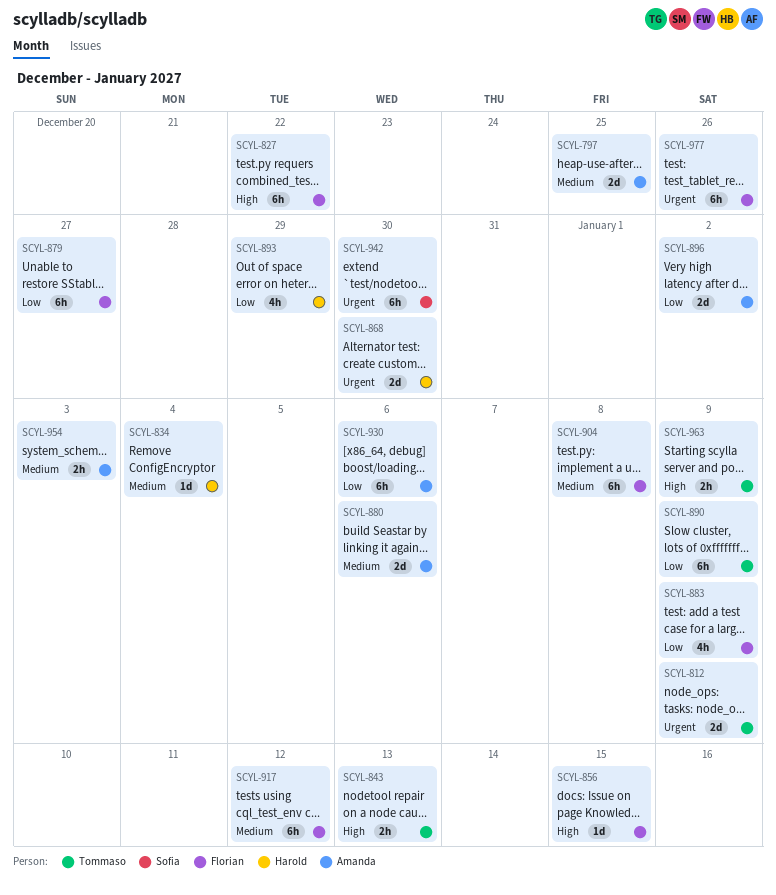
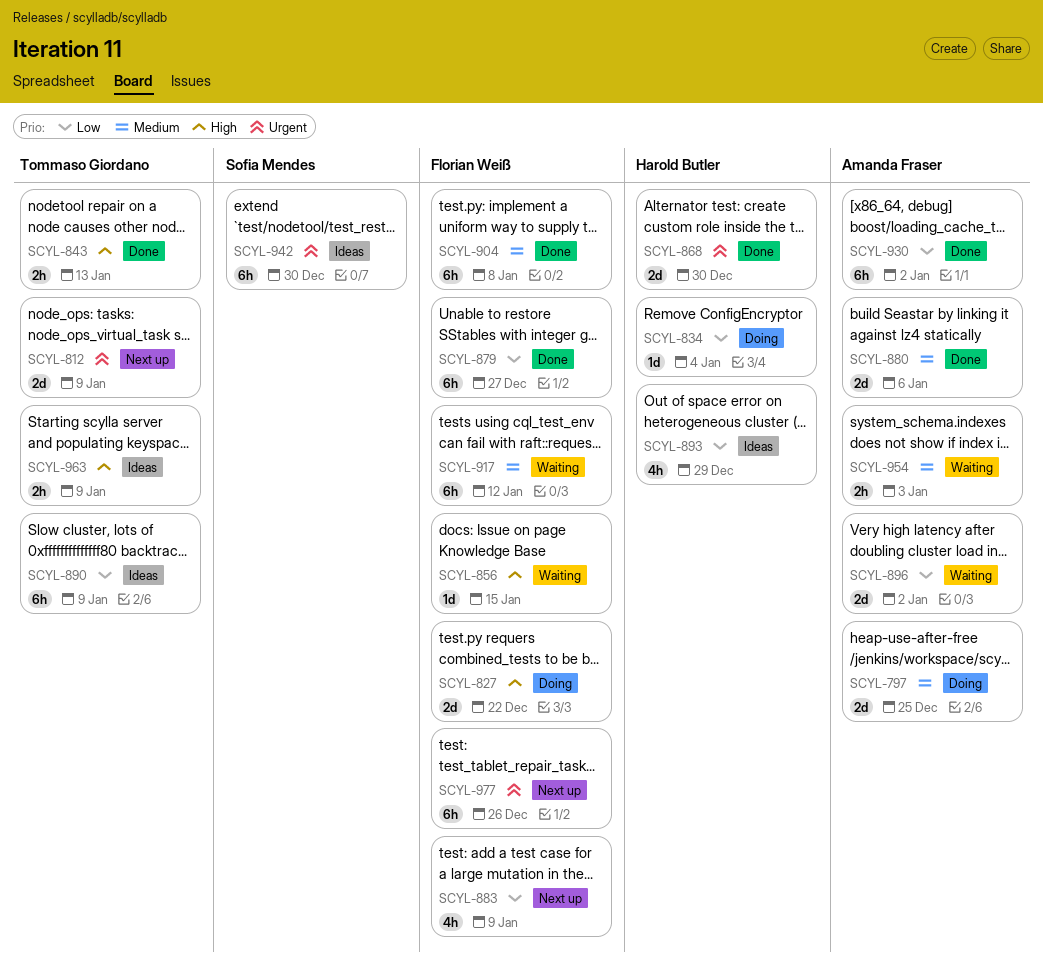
SCYL-827, estimate: 6h -> 2d
SCYL-834, priority: Medium -> Low
SCYL-930, due: Jan 6 -> Jan 2

